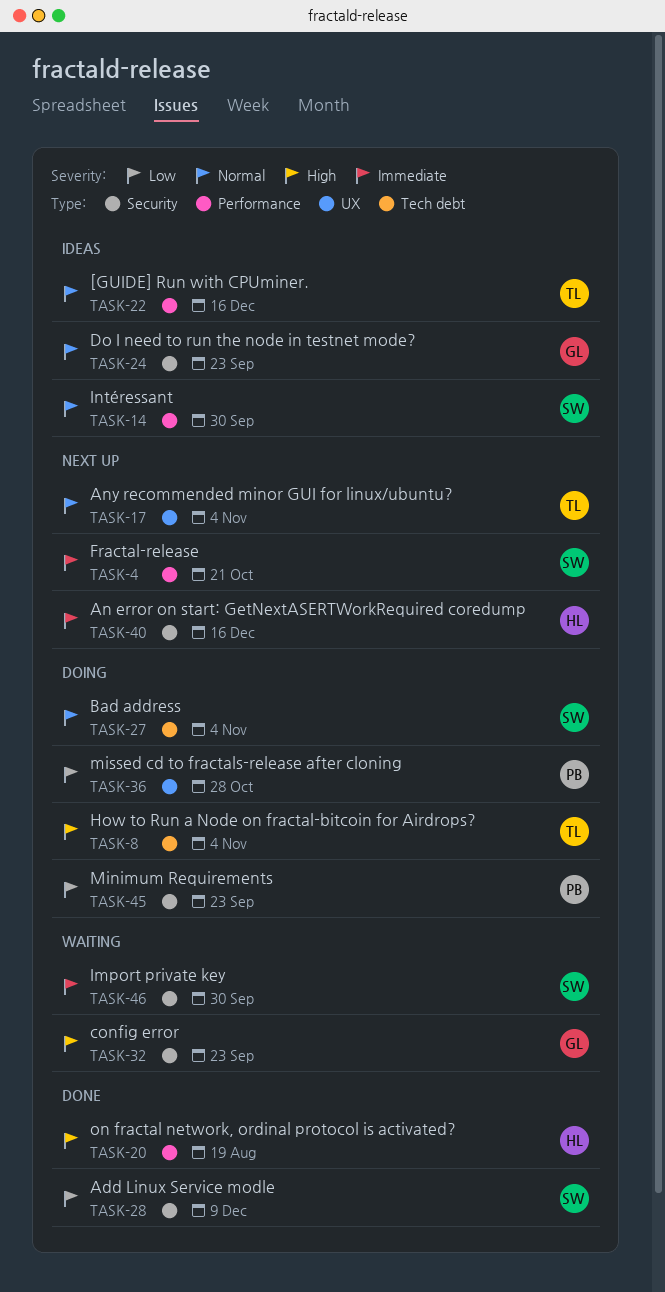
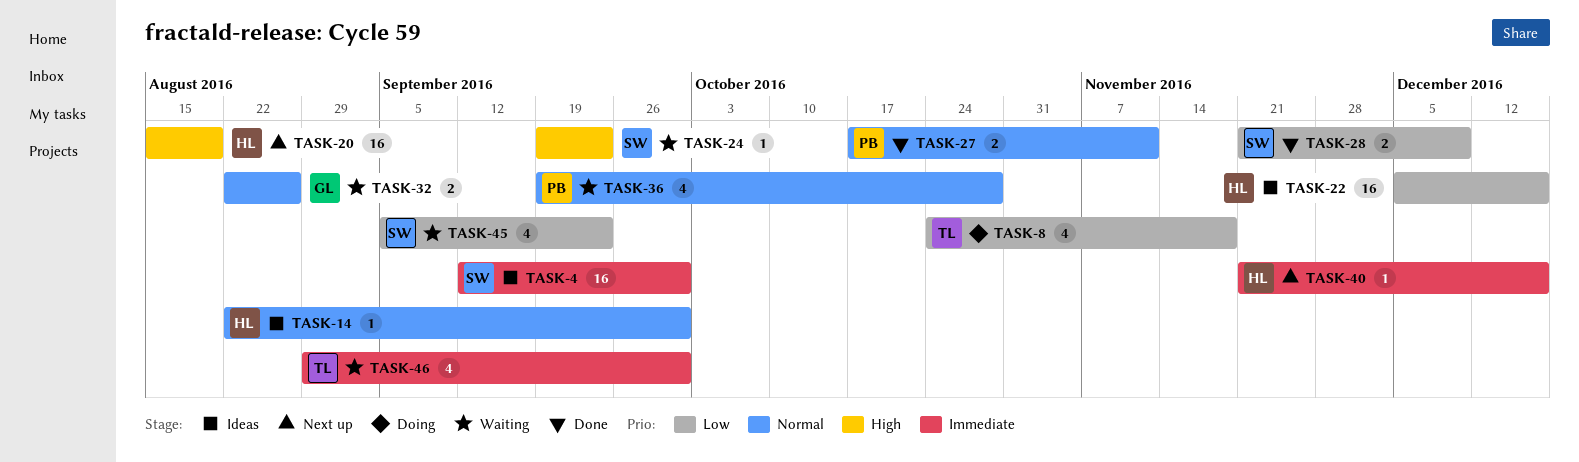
TASK-4, status: Next up -> Ideas
TASK-4, due: Oct 21 -> Sep 30
TASK-8, priority: High -> Low
TASK-8, due: Nov 4 -> Nov 18
TASK-14, owner: SW -> HL
TASK-17: present -> none
TASK-20, status: Done -> Next up
TASK-22, owner: TL -> HL
TASK-22, priority: Normal -> Low
TASK-24, status: Ideas -> Waiting
TASK-24, owner: GL -> SW
TASK-24, priority: Normal -> High
TASK-27, status: Doing -> Done
TASK-27, owner: SW -> PB
TASK-27, due: Nov 4 -> Nov 11
TASK-32, priority: High -> Normal
TASK-32, due: Sep 23 -> Aug 26
TASK-36, status: Doing -> Waiting
TASK-36, priority: Low -> Normal
TASK-45, status: Doing -> Waiting
TASK-45, owner: PB -> SW
TASK-46, owner: SW -> TL

